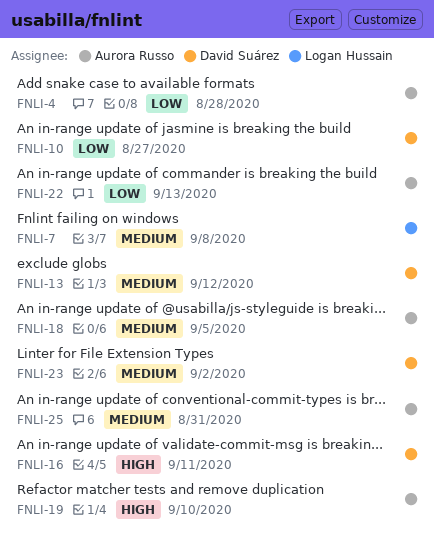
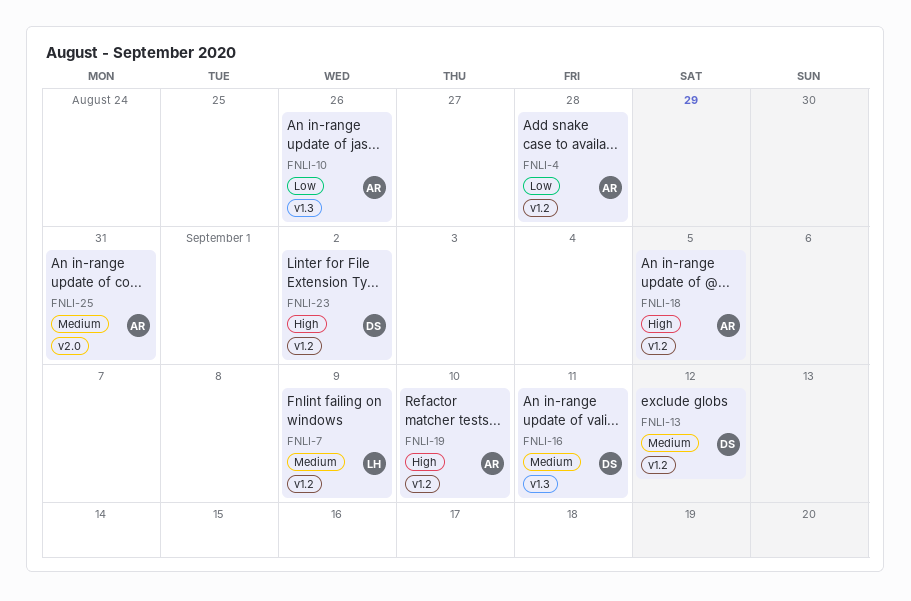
FNLI-7, due: Sep 8 -> Sep 9
FNLI-10, owner: David Suárez -> Aurora Russo
FNLI-10, due: Aug 27 -> Aug 26
FNLI-16, priority: High -> Medium
FNLI-18, priority: Medium -> High
FNLI-22: present -> none
FNLI-23, priority: Medium -> High

